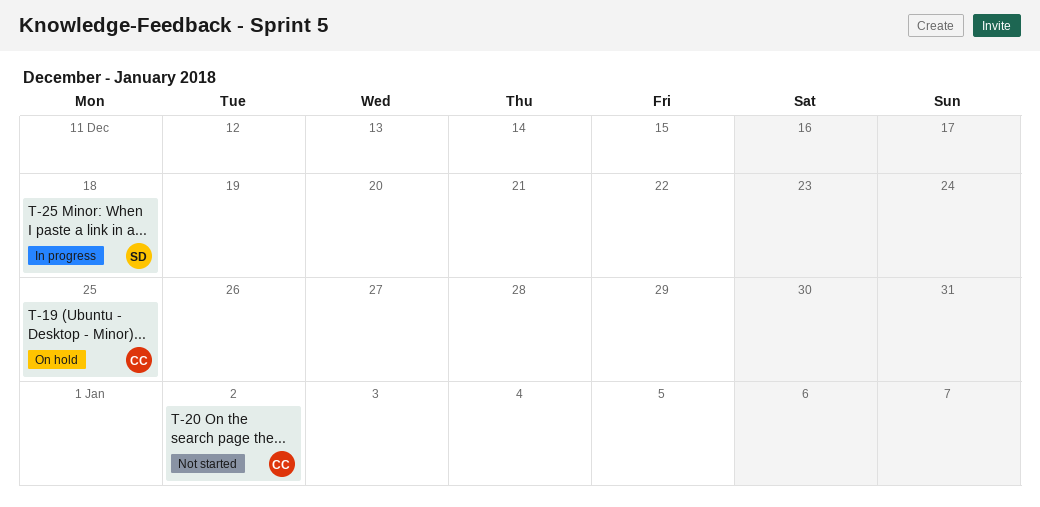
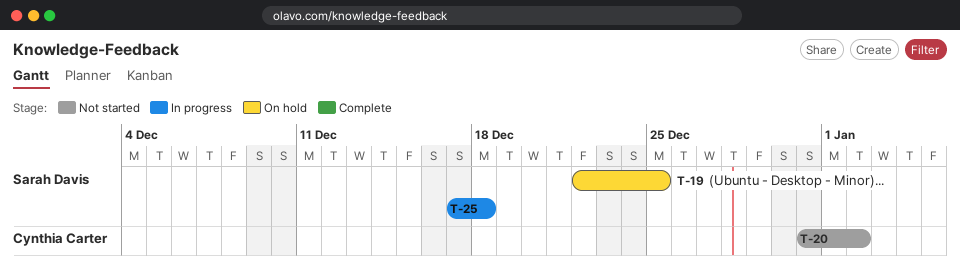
T-19, owner: Cynthia Carter -> Sarah Davis

